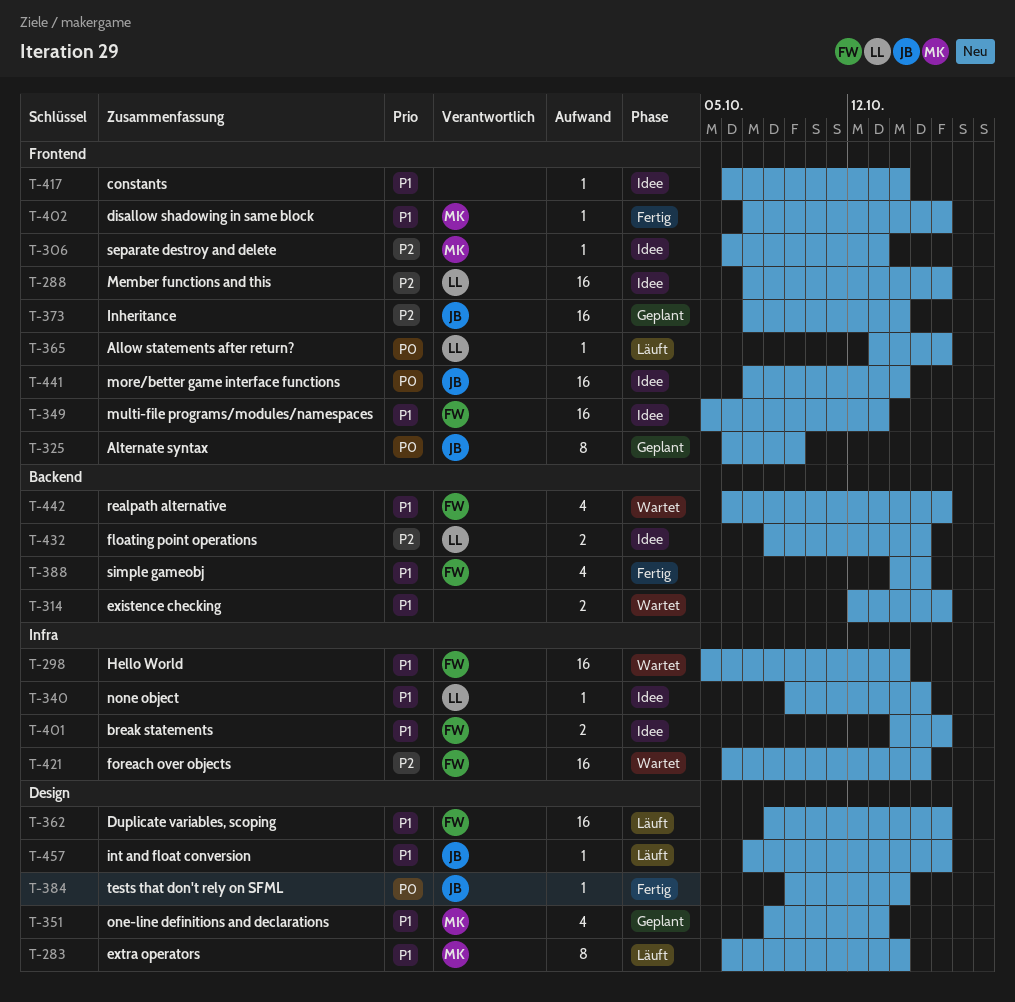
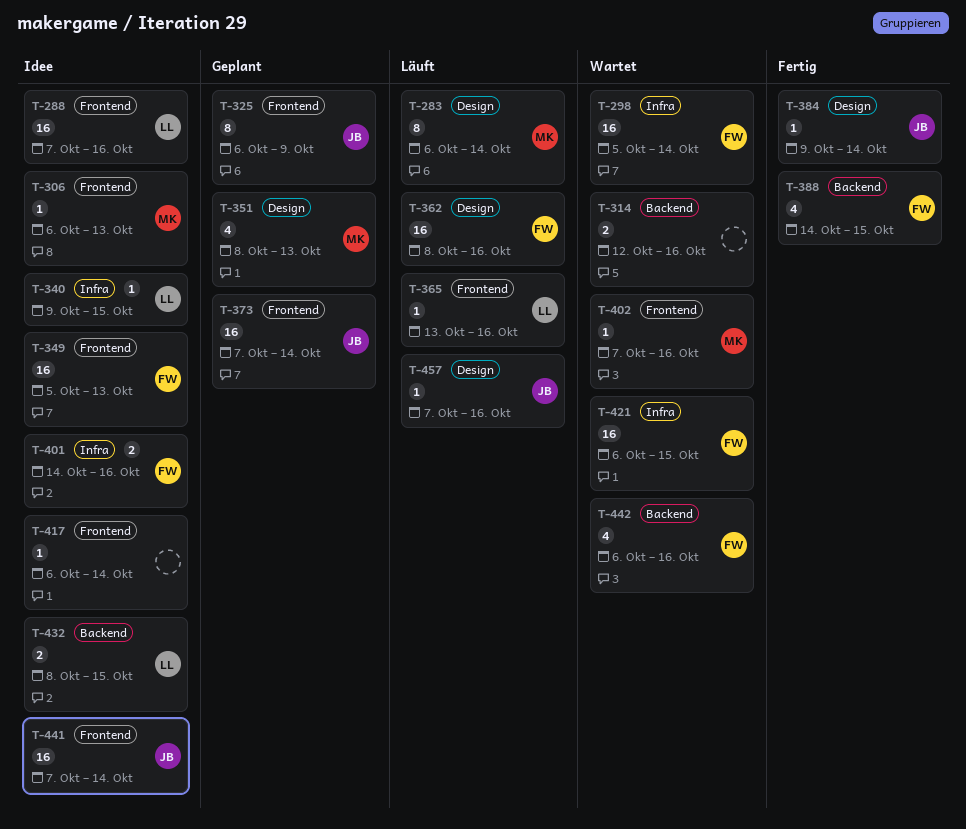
T-402, status: Fertig -> Wartet

